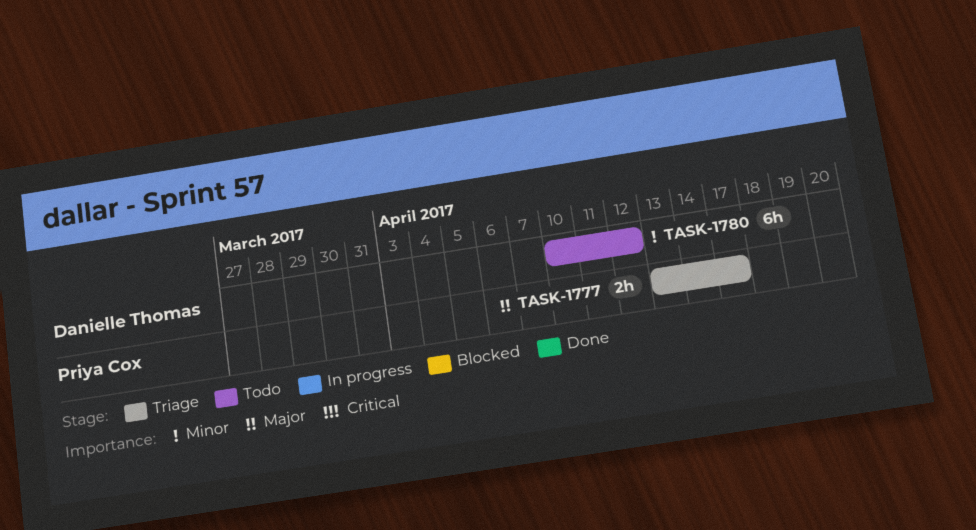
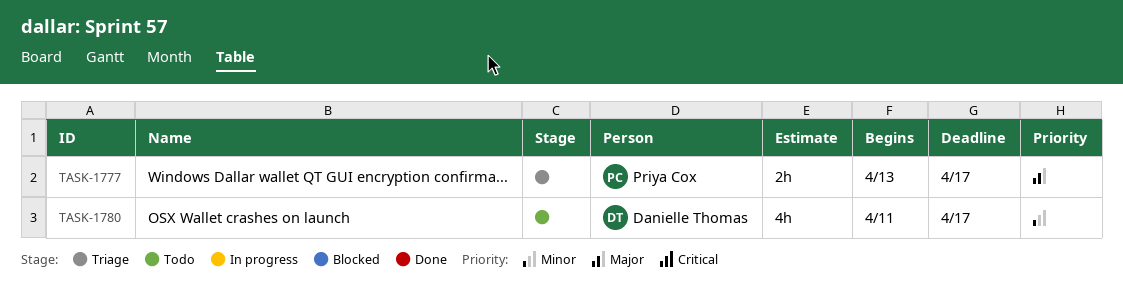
TASK-1780, estimate: 6h -> 4h
TASK-1780, start: Apr 10 -> Apr 11
TASK-1780, due: Apr 12 -> Apr 17

